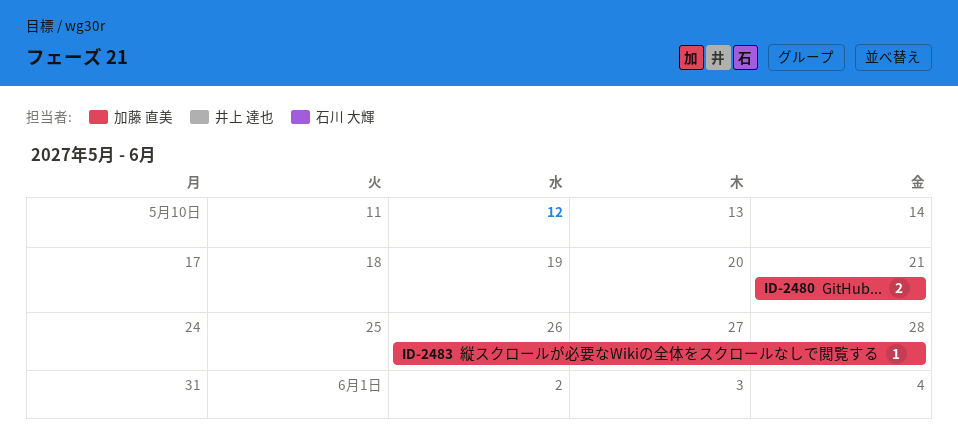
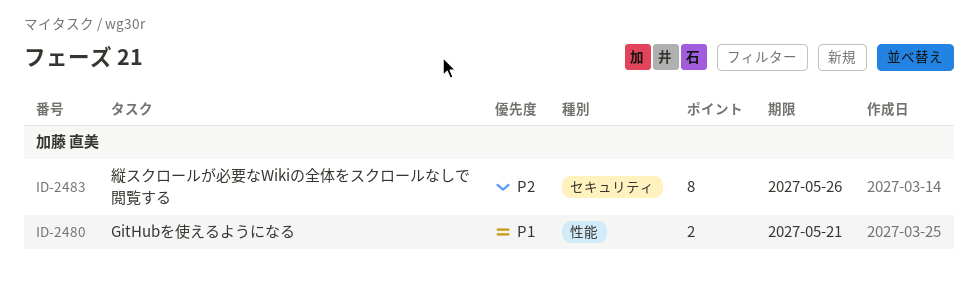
ID-2483, estimate: 1 -> 8
ID-2483, due: May 28 -> May 26

